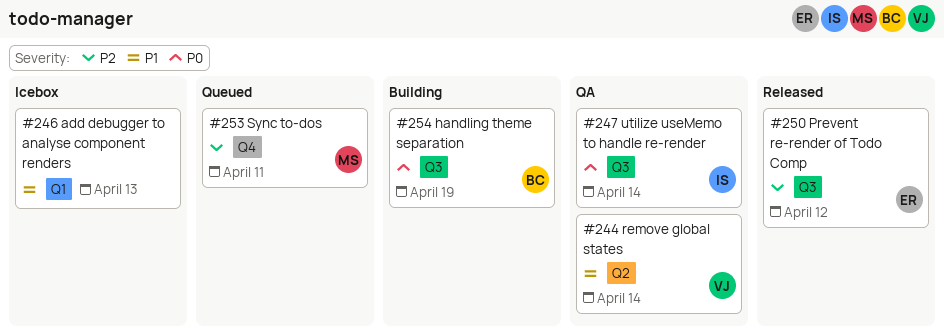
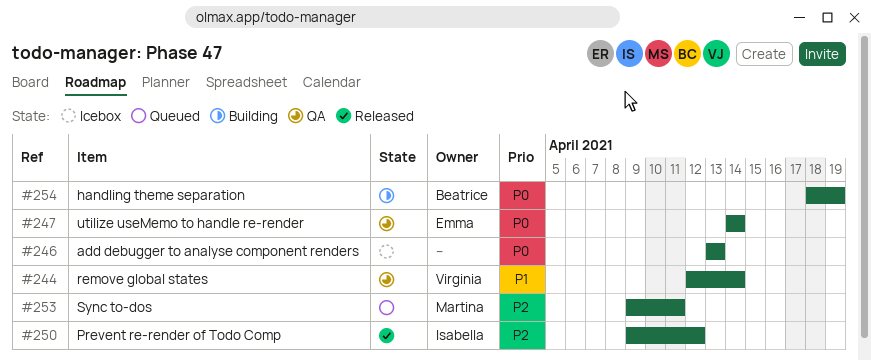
#246, priority: P1 -> P0
#247, owner: Isabella -> Emma
#250, owner: Emma -> Isabella

